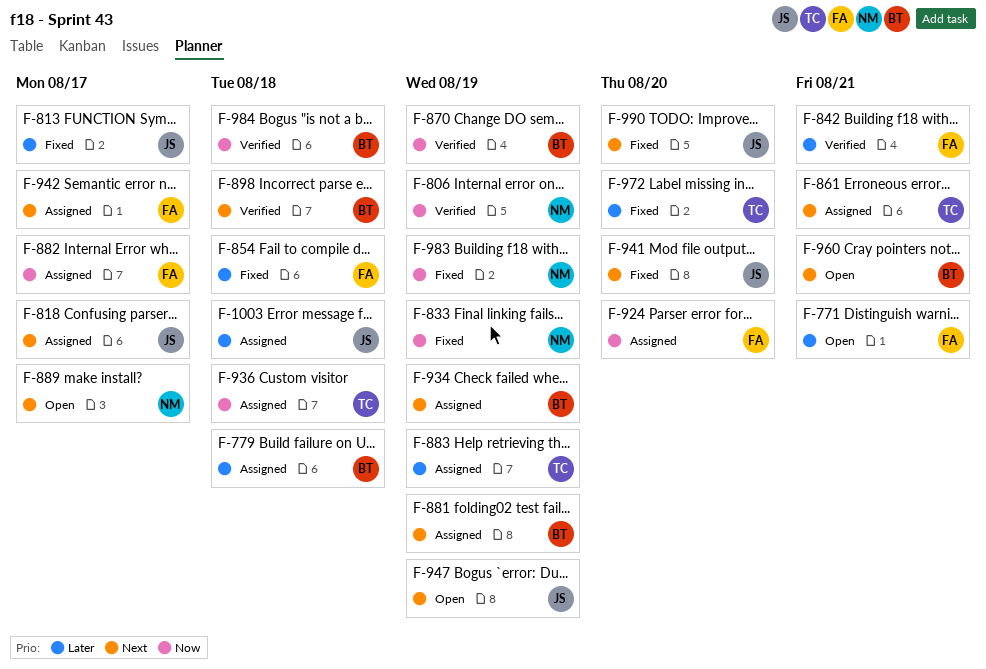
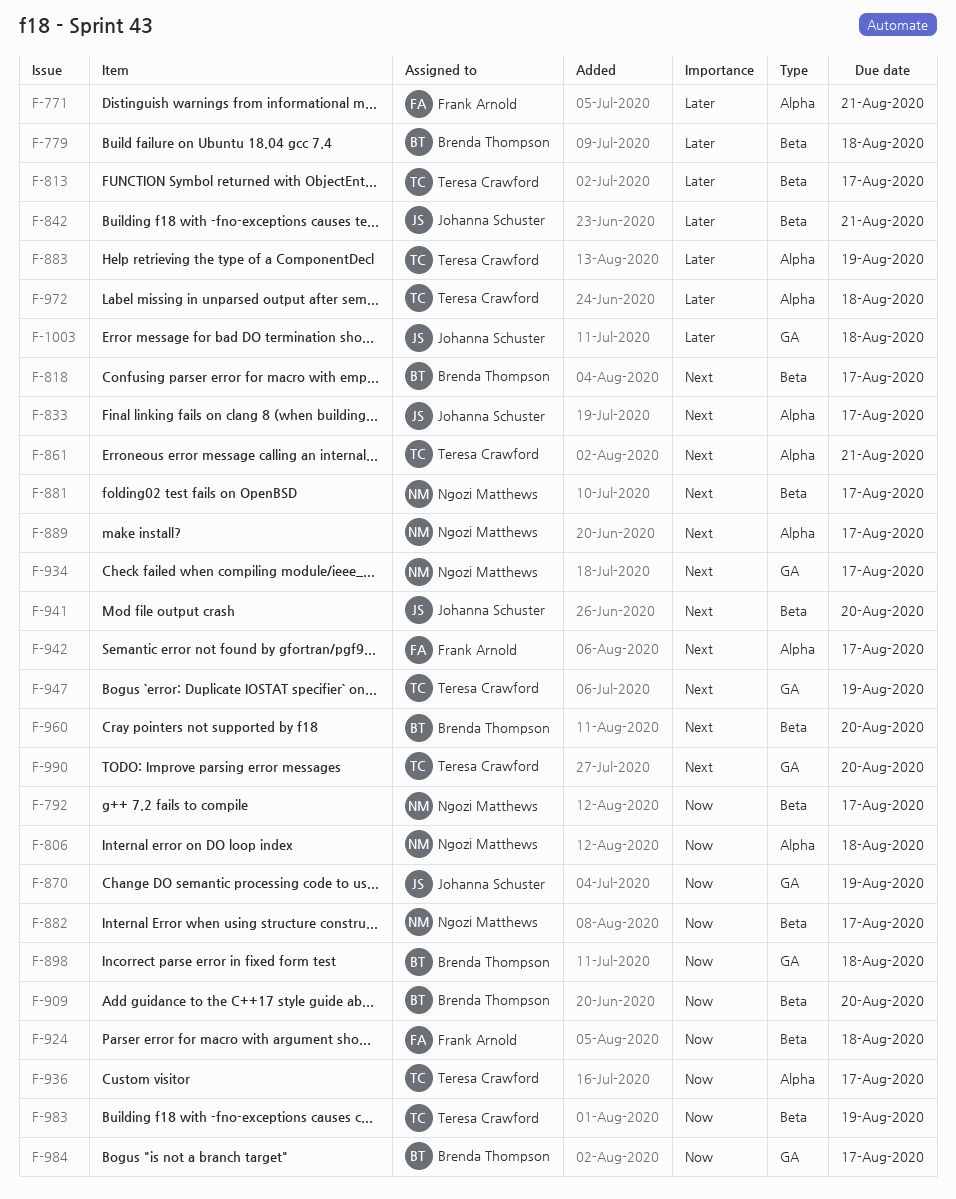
F-792: none -> present
F-806, due: Aug 19 -> Aug 18
F-813, owner: Johanna Schuster -> Teresa Crawford
F-818, owner: Johanna Schuster -> Brenda Thompson
F-833, owner: Ngozi Matthews -> Johanna Schuster
F-833, priority: Now -> Next
F-833, due: Aug 19 -> Aug 17
F-842, owner: Frank Arnold -> Johanna Schuster
F-854: present -> none
F-870, owner: Brenda Thompson -> Johanna Schuster
F-881, owner: Brenda Thompson -> Ngozi Matthews
F-881, due: Aug 19 -> Aug 17
F-882, owner: Frank Arnold -> Ngozi Matthews
F-898, priority: Next -> Now
F-909: none -> present
F-924, due: Aug 20 -> Aug 18
F-934, owner: Brenda Thompson -> Ngozi Matthews
F-934, due: Aug 19 -> Aug 17
F-936, due: Aug 18 -> Aug 17
F-947, owner: Johanna Schuster -> Teresa Crawford
F-960, due: Aug 21 -> Aug 20
F-972, due: Aug 20 -> Aug 18
F-983, owner: Ngozi Matthews -> Teresa Crawford
F-984, due: Aug 18 -> Aug 17
F-990, owner: Johanna Schuster -> Teresa Crawford

